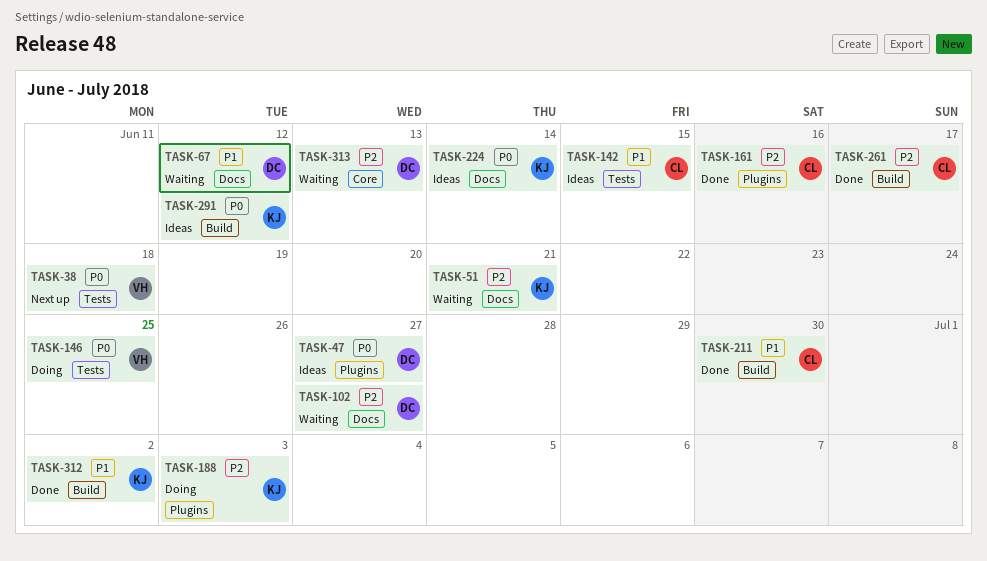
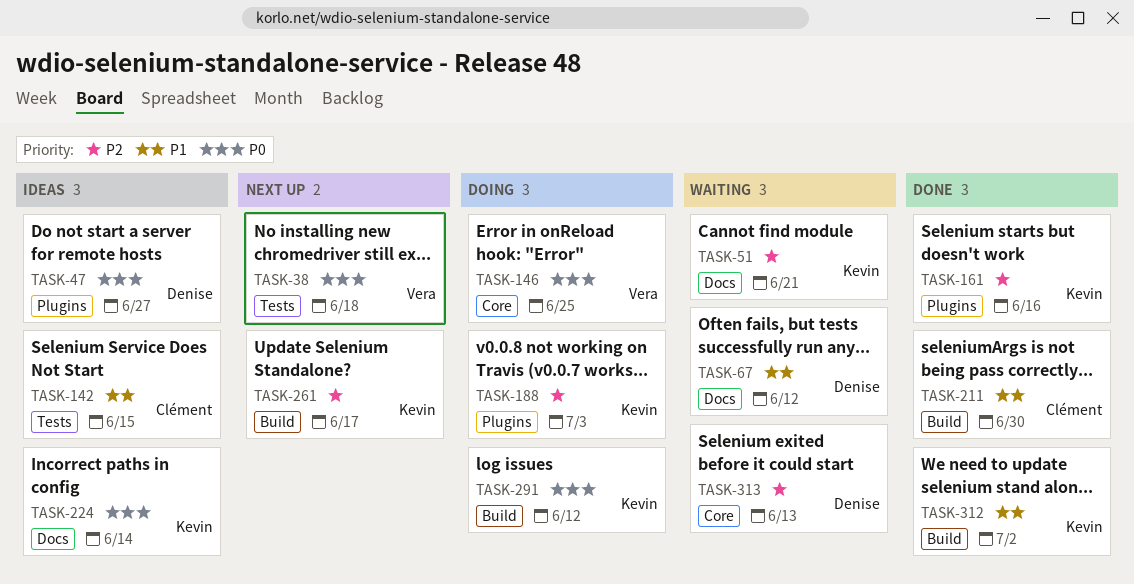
TASK-102: present -> none
TASK-146, label: Tests -> Core
TASK-161, owner: Clément -> Kevin
TASK-261, status: Done -> Next up
TASK-261, owner: Clément -> Kevin
TASK-291, status: Ideas -> Doing

